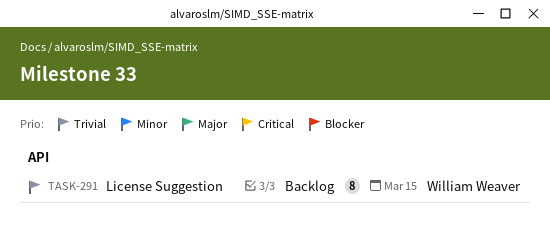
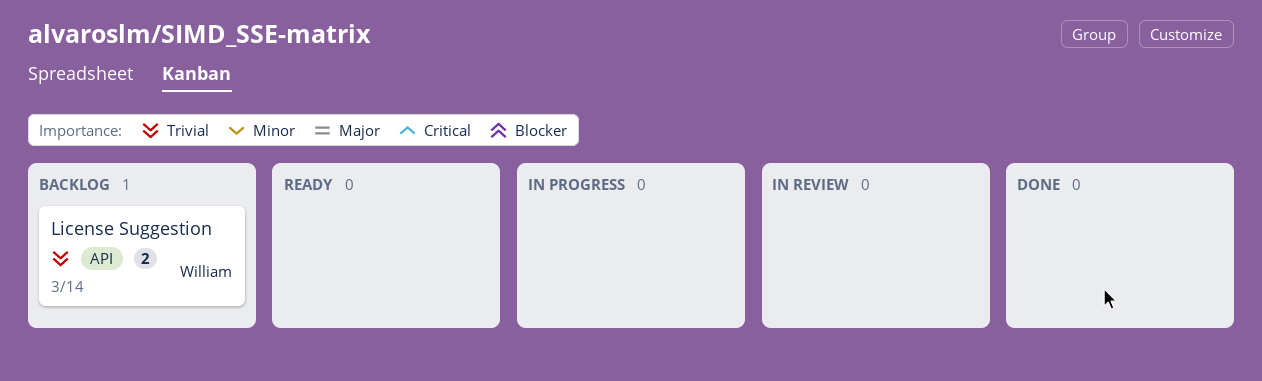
License Suggestion, estimate: 8 -> 2
License Suggestion, due: Mar 15 -> Mar 14

